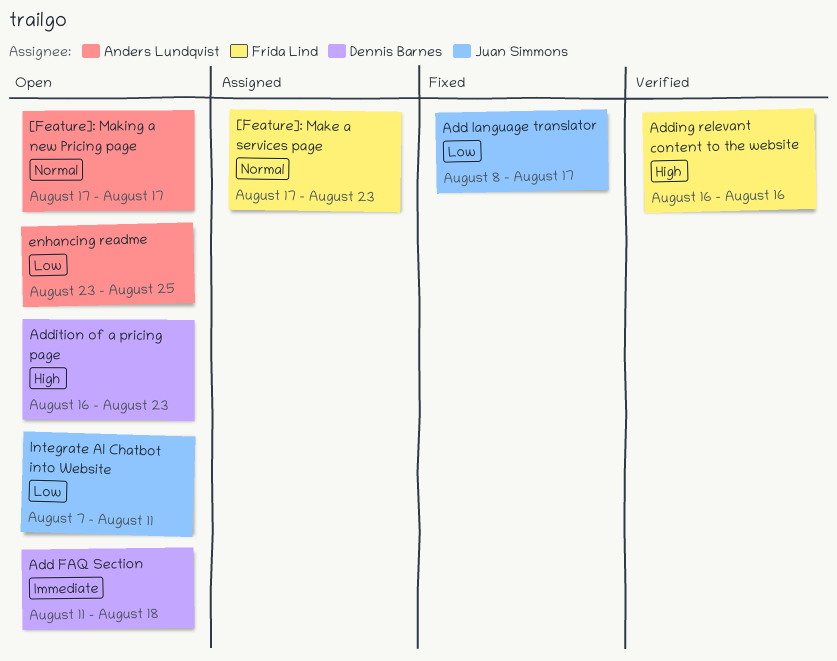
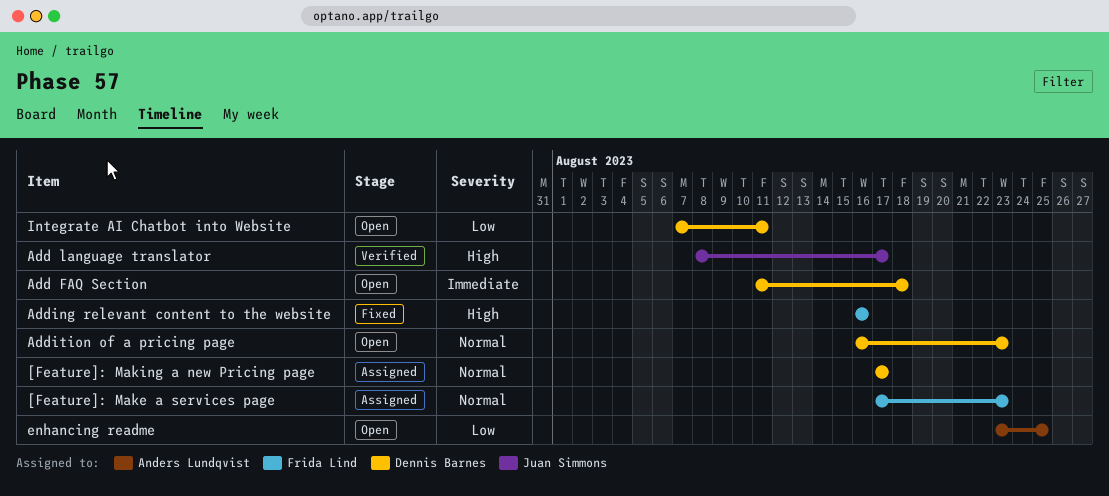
[Feature]: Making a new Pricing page, status: Open -> Assigned
[Feature]: Making a new Pricing page, owner: Anders Lundqvist -> Dennis Barnes
Add language translator, status: Fixed -> Verified
Add language translator, priority: Low -> High
Adding relevant content to the website, status: Verified -> Fixed
Addition of a pricing page, priority: High -> Normal
Integrate AI Chatbot into Website, owner: Juan Simmons -> Dennis Barnes

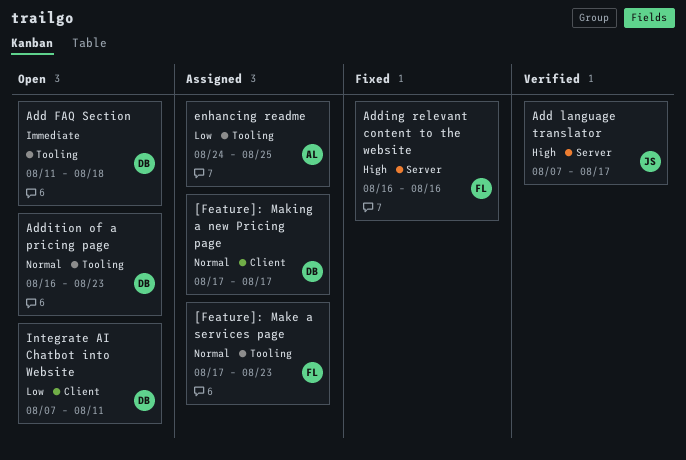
Add language translator, start: Aug 8 -> Aug 7
enhancing readme, status: Open -> Assigned
enhancing readme, start: Aug 23 -> Aug 24

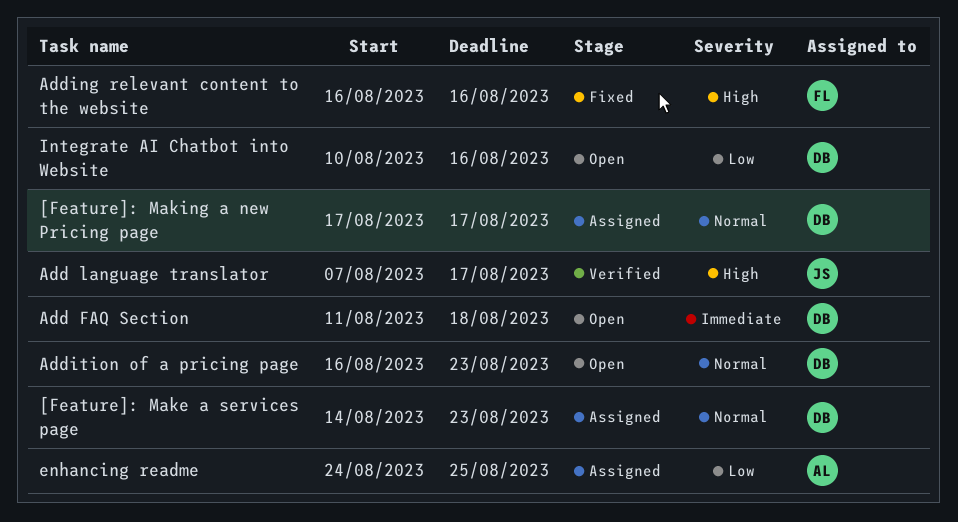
[Feature]: Make a services page, owner: FL -> DB
[Feature]: Make a services page, start: Aug 17 -> Aug 14
Integrate AI Chatbot into Website, start: Aug 7 -> Aug 10
Integrate AI Chatbot into Website, due: Aug 11 -> Aug 16

